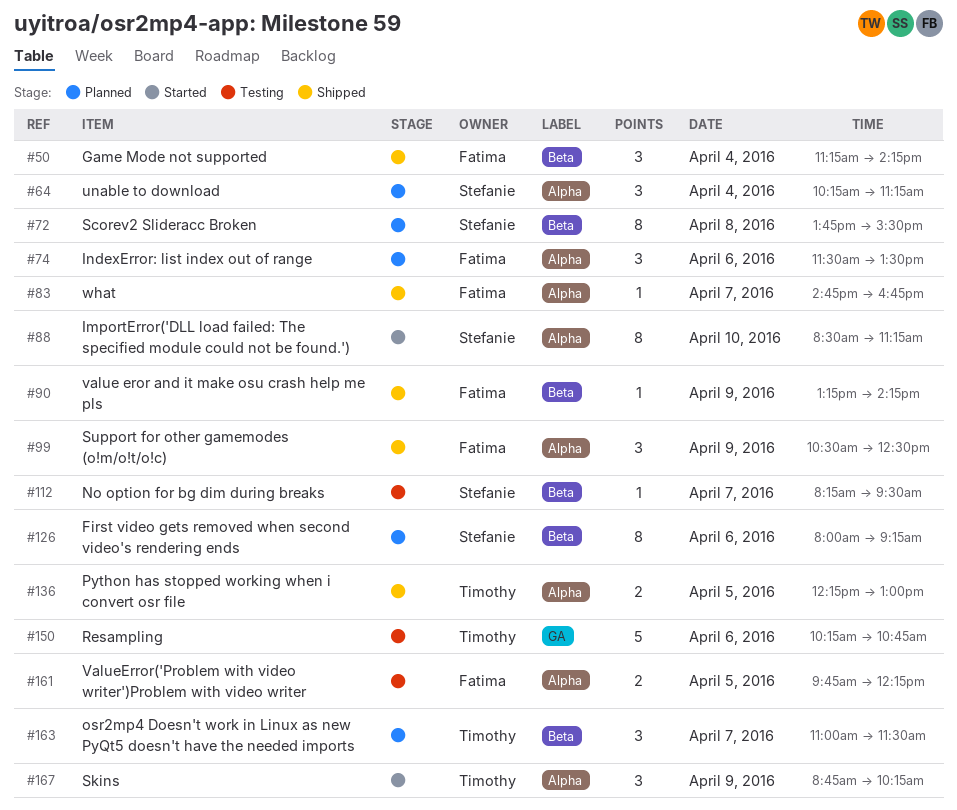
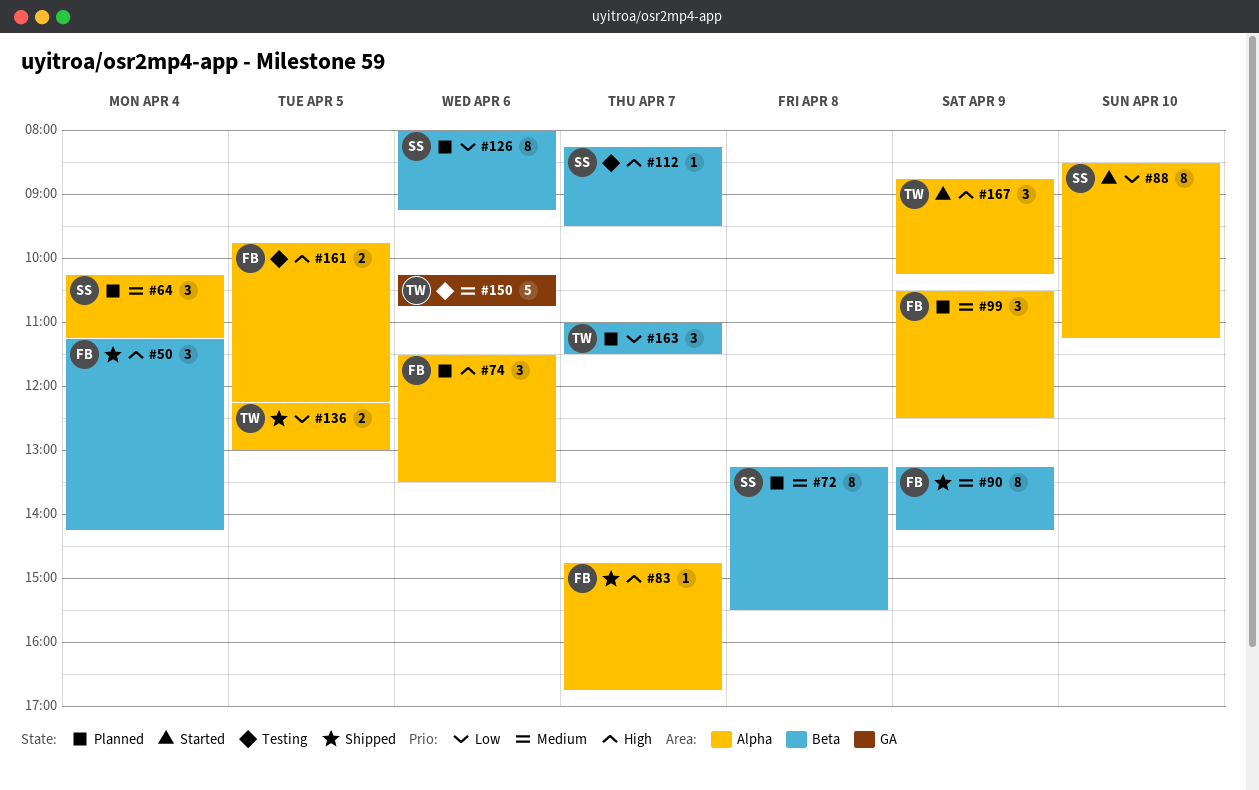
#72, begins: 13:45 -> 13:15
#90, estimate: 1 -> 8
#99, status: Shipped -> Planned

